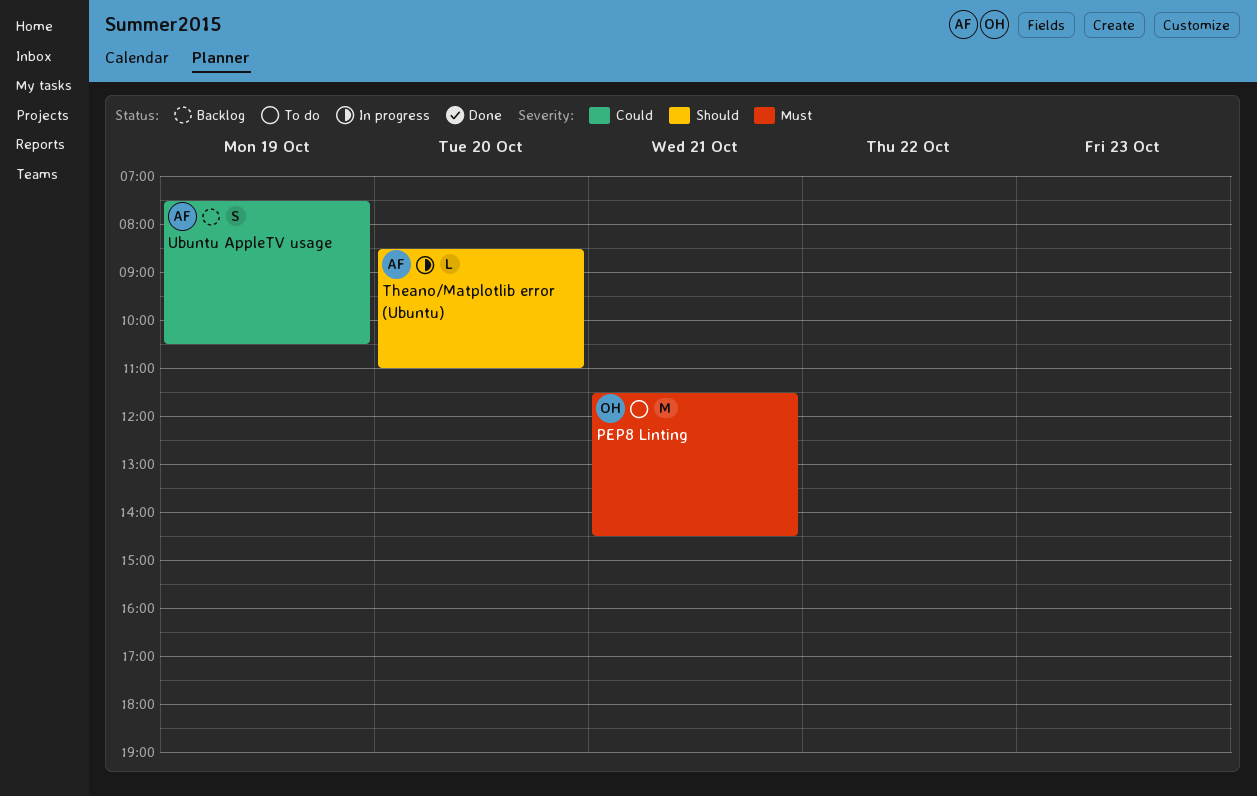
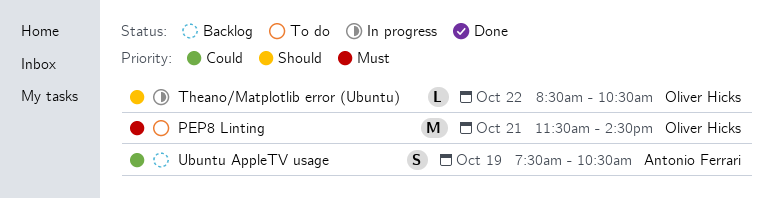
Theano/Matplotlib error (Ubuntu), owner: Antonio Ferrari -> Oliver Hicks
Theano/Matplotlib error (Ubuntu), day: Oct 20 -> Oct 22
Theano/Matplotlib error (Ubuntu), ends: 11:00 -> 10:30

